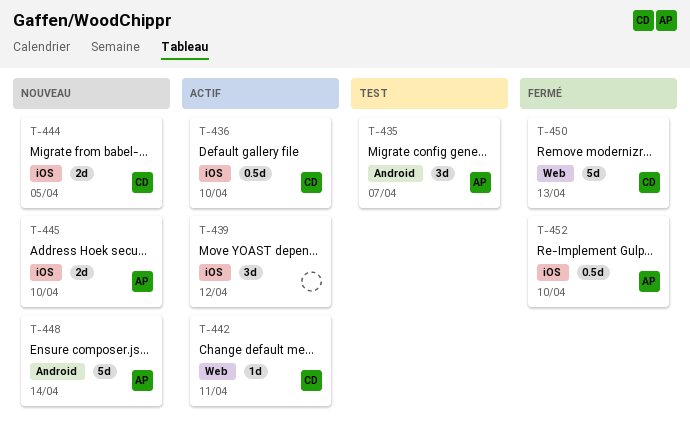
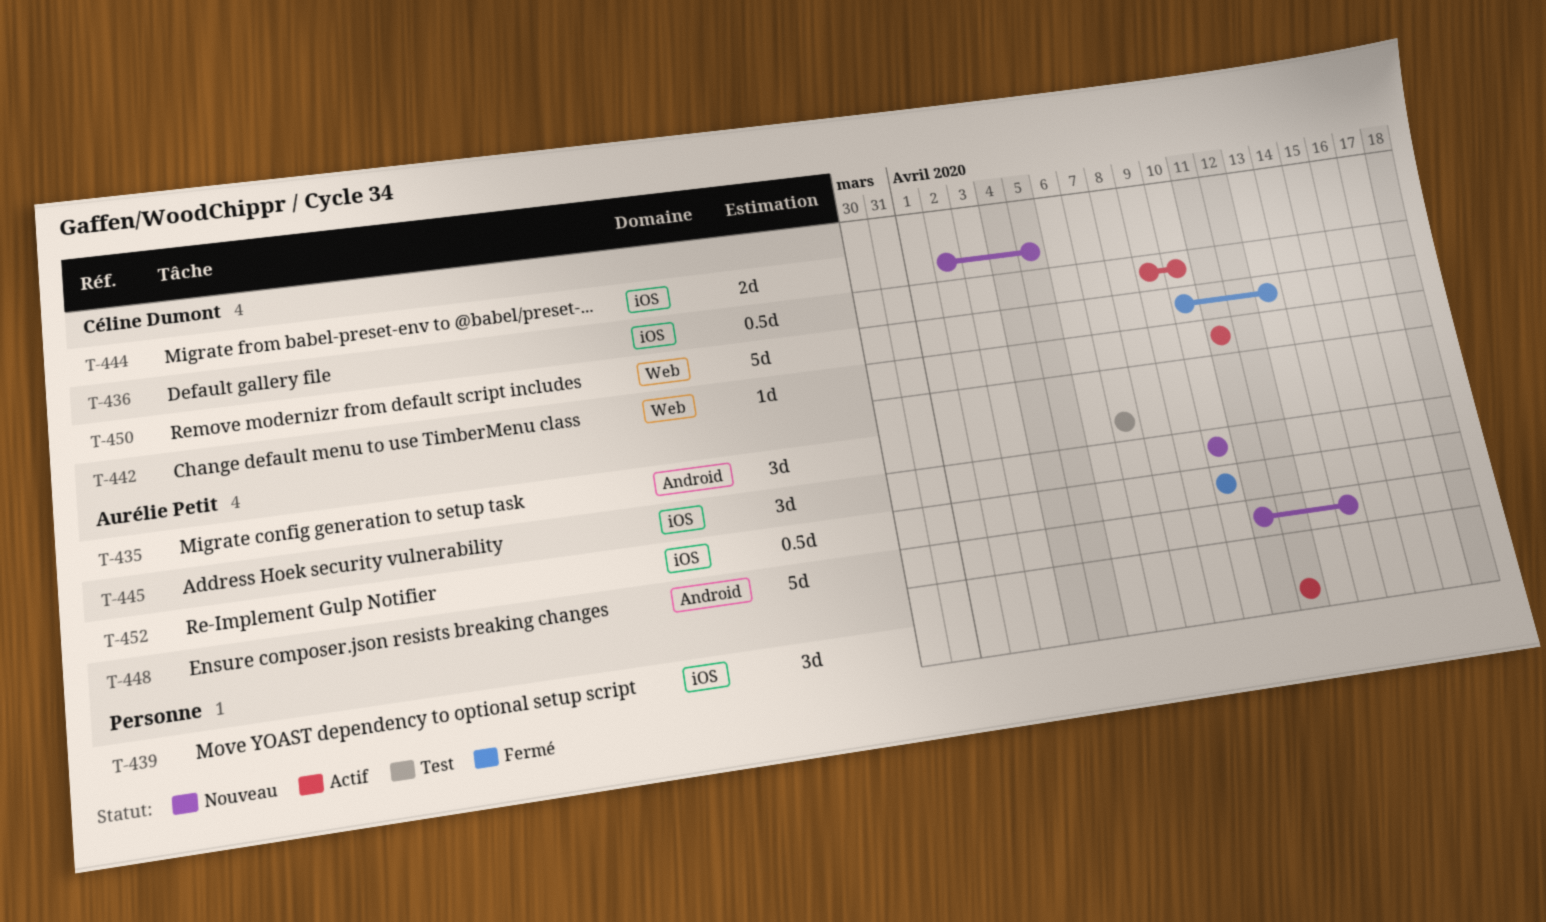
T-445, estimate: 2d -> 3d

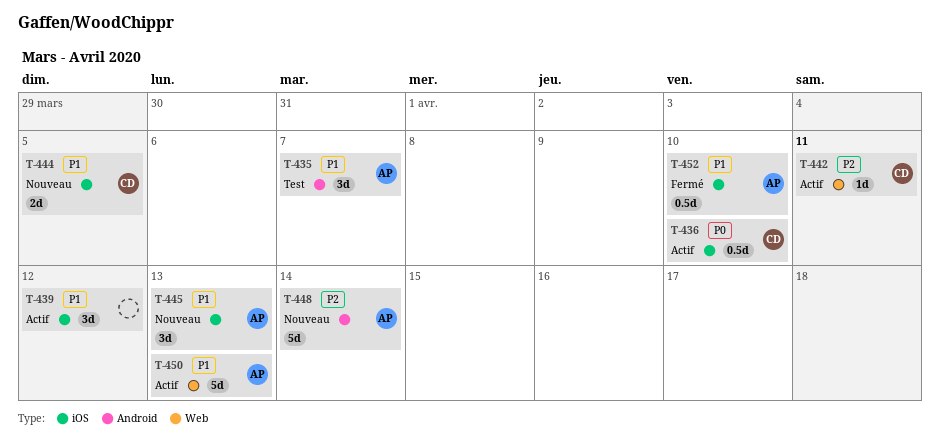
T-445, due: Apr 10 -> Apr 13
T-450, status: Fermé -> Actif
T-450, owner: Céline Dumont -> Aurélie Petit

